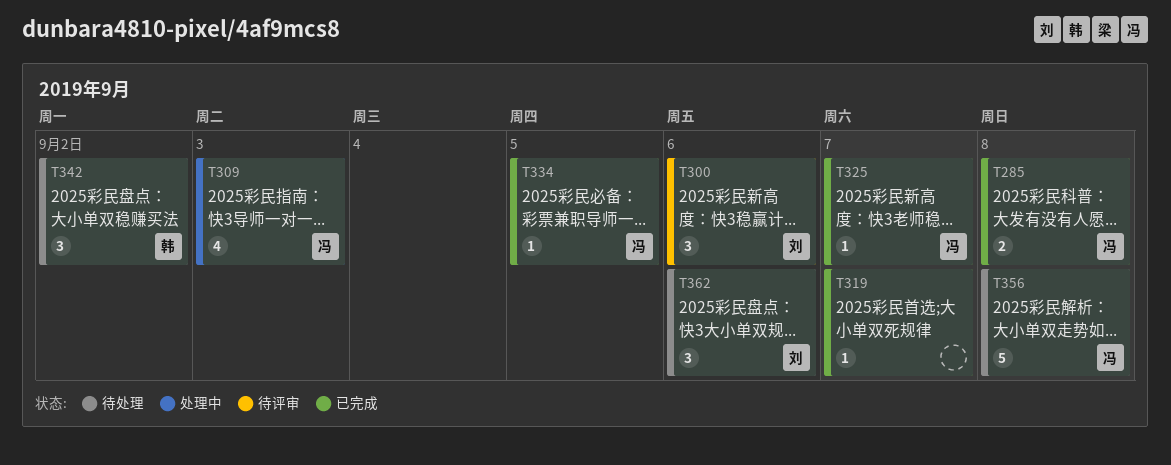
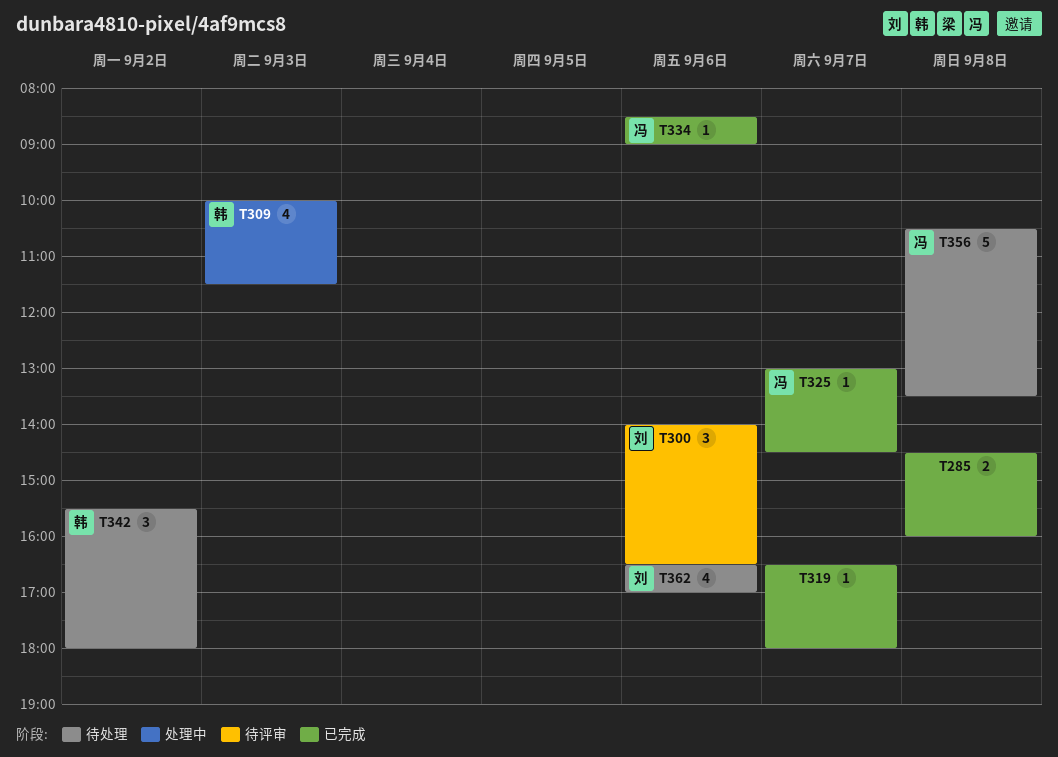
T285, owner: 冯 -> none
T309, owner: 冯 -> 韩
T334, day: Sep 5 -> Sep 6
T362, estimate: 3 -> 4

